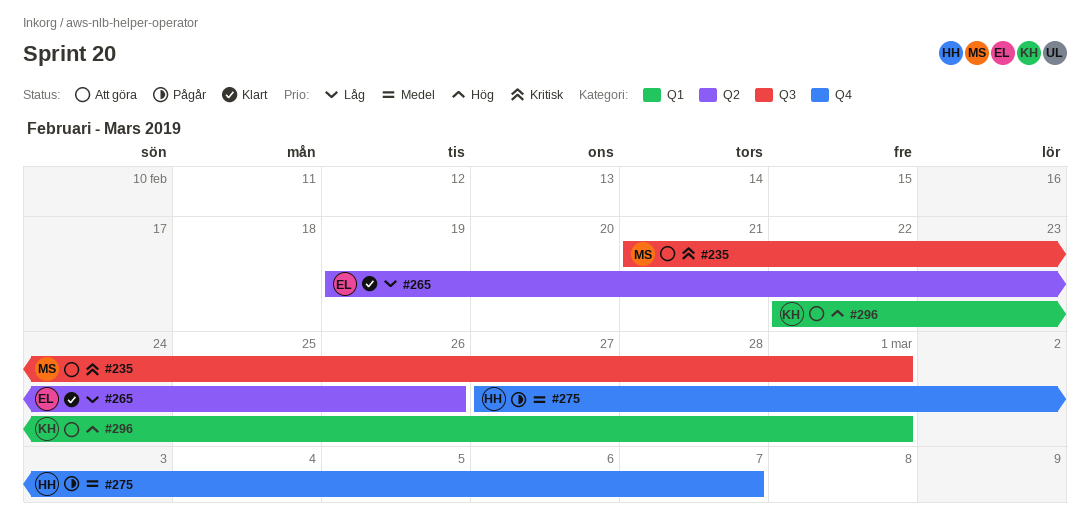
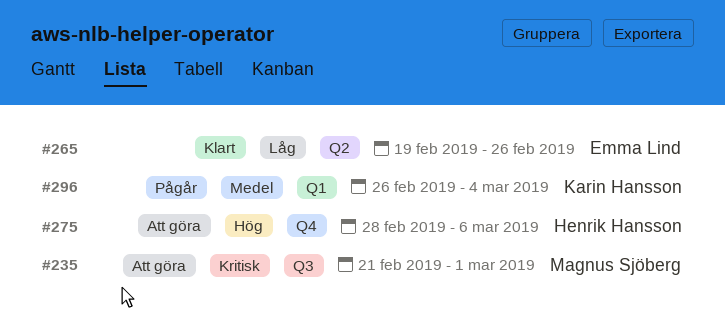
#275, status: Pågår -> Att göra
#275, priority: Medel -> Hög
#275, start: Feb 27 -> Feb 28
#275, due: Mar 7 -> Mar 6
#296, status: Att göra -> Pågår
#296, priority: Hög -> Medel
#296, start: Feb 22 -> Feb 26
#296, due: Mar 1 -> Mar 4

